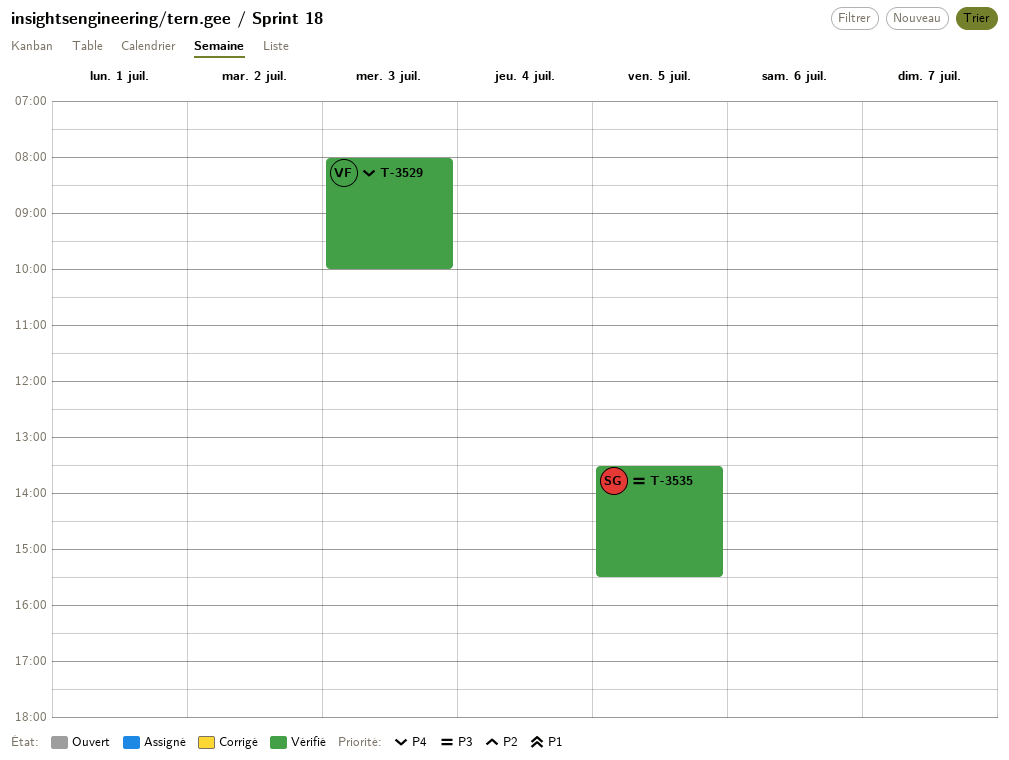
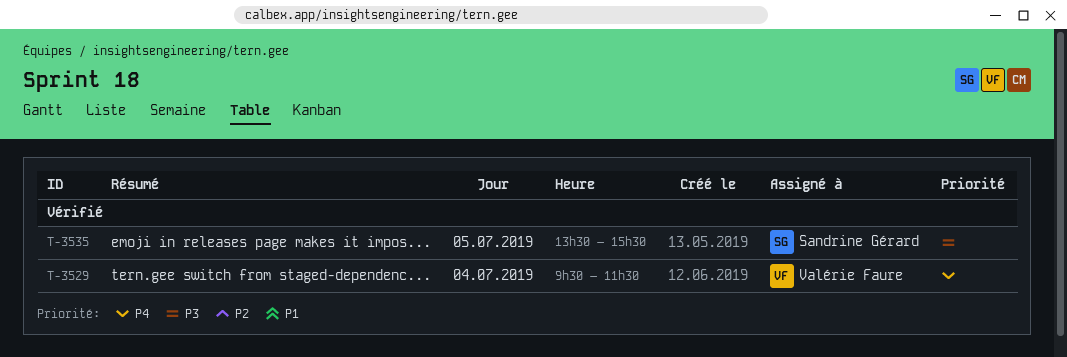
T-3529, day: Jul 3 -> Jul 4
T-3529, begins: 08:00 -> 09:30
T-3529, ends: 10:00 -> 11:30

